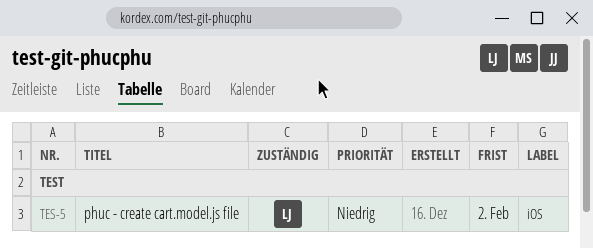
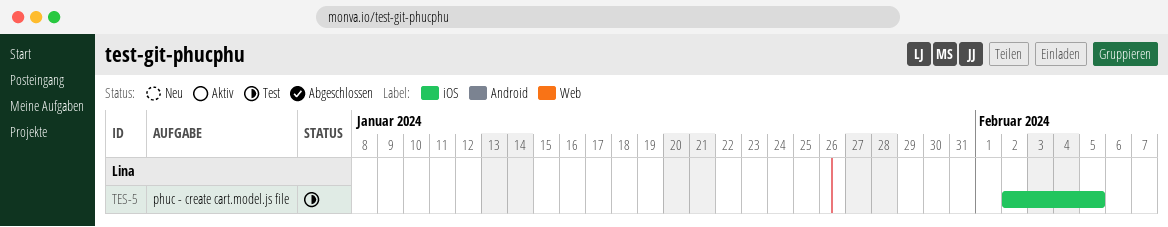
TES-5, due: Feb 2 -> Feb 5

